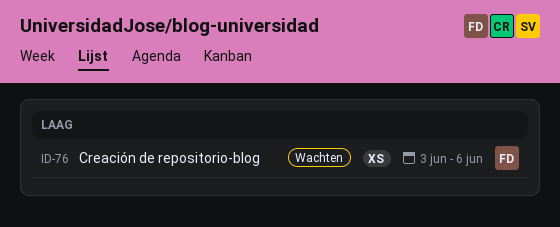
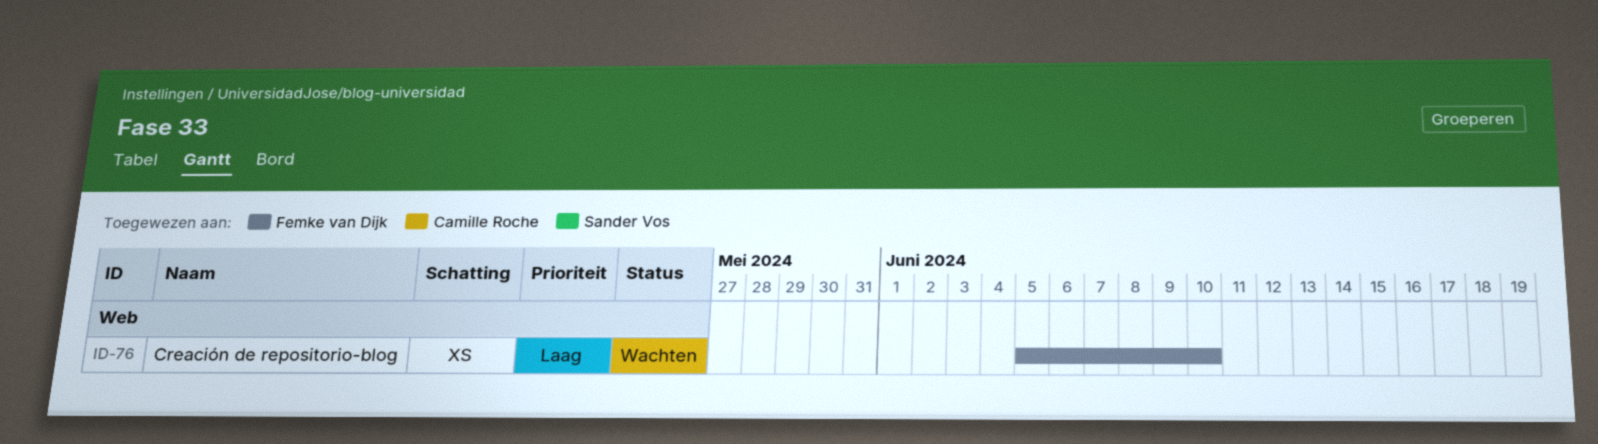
ID-76, start: Jun 3 -> Jun 5
ID-76, due: Jun 6 -> Jun 10

